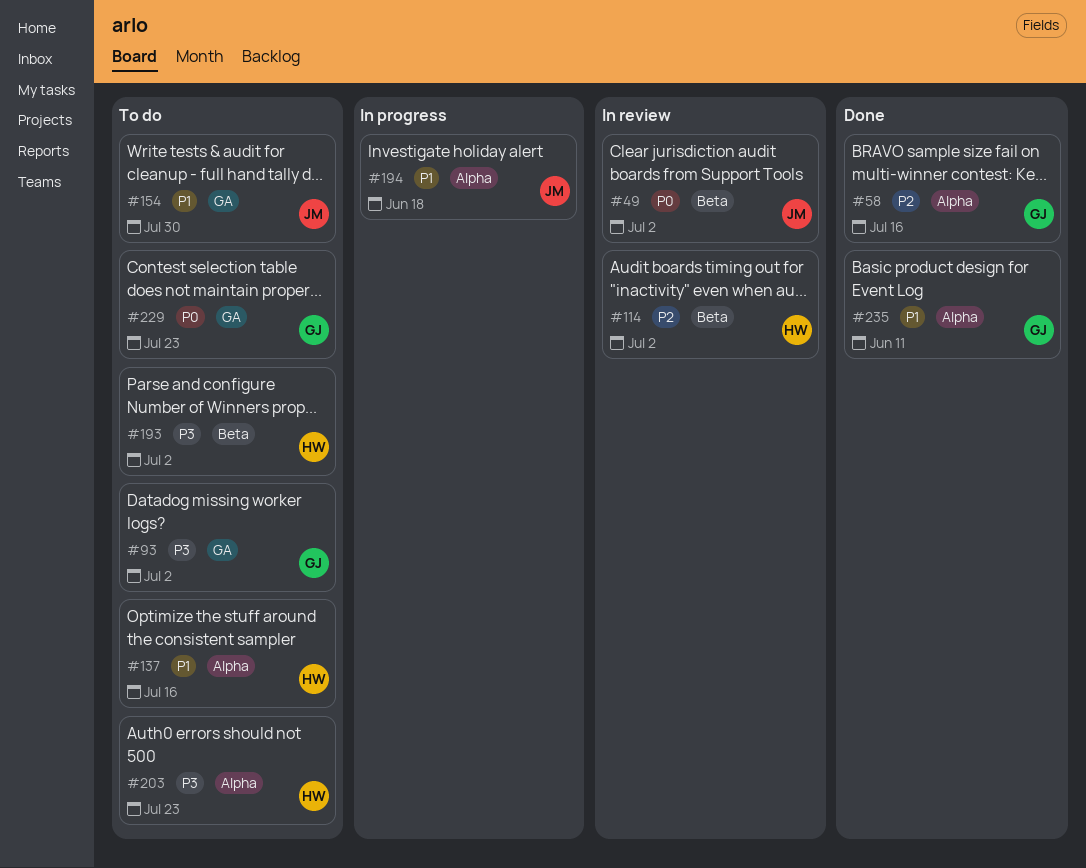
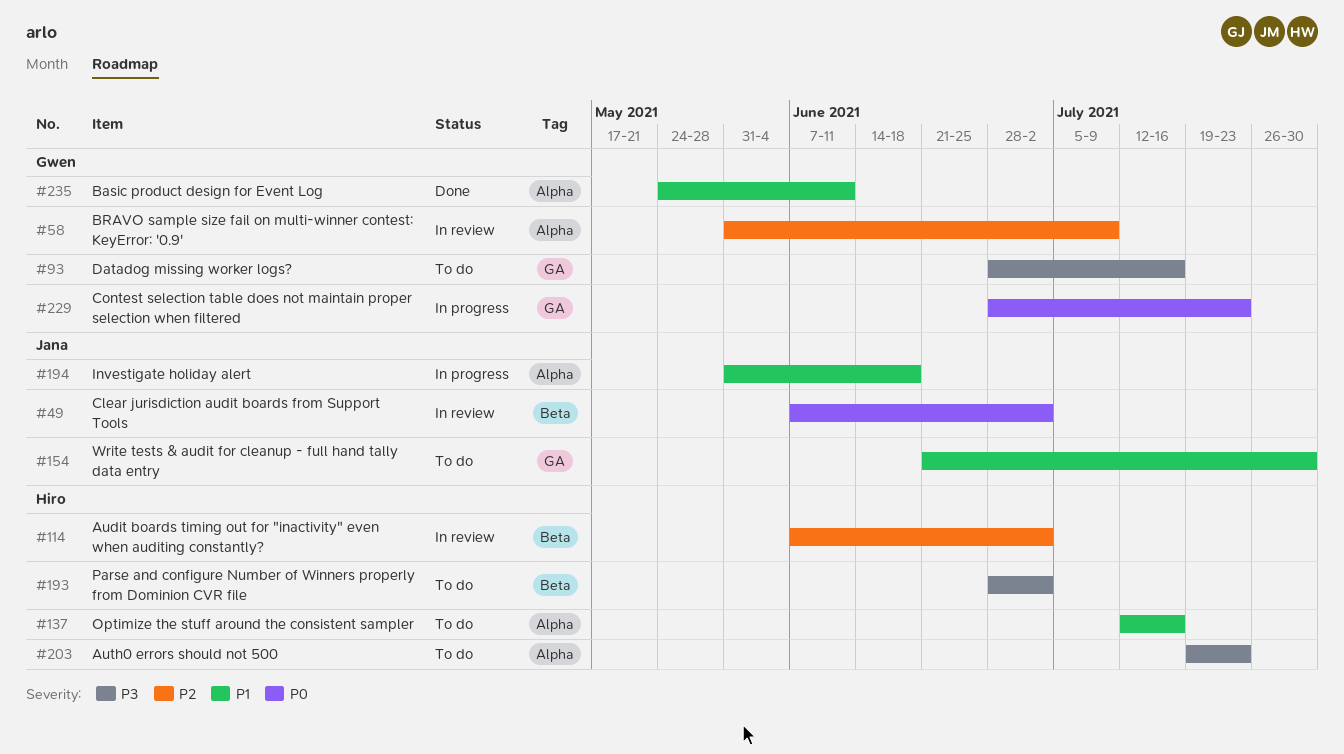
#58, status: Done -> In review
#58, due: Jul 16 -> Jul 9
#93, due: Jul 2 -> Jul 16
#229, status: To do -> In progress

